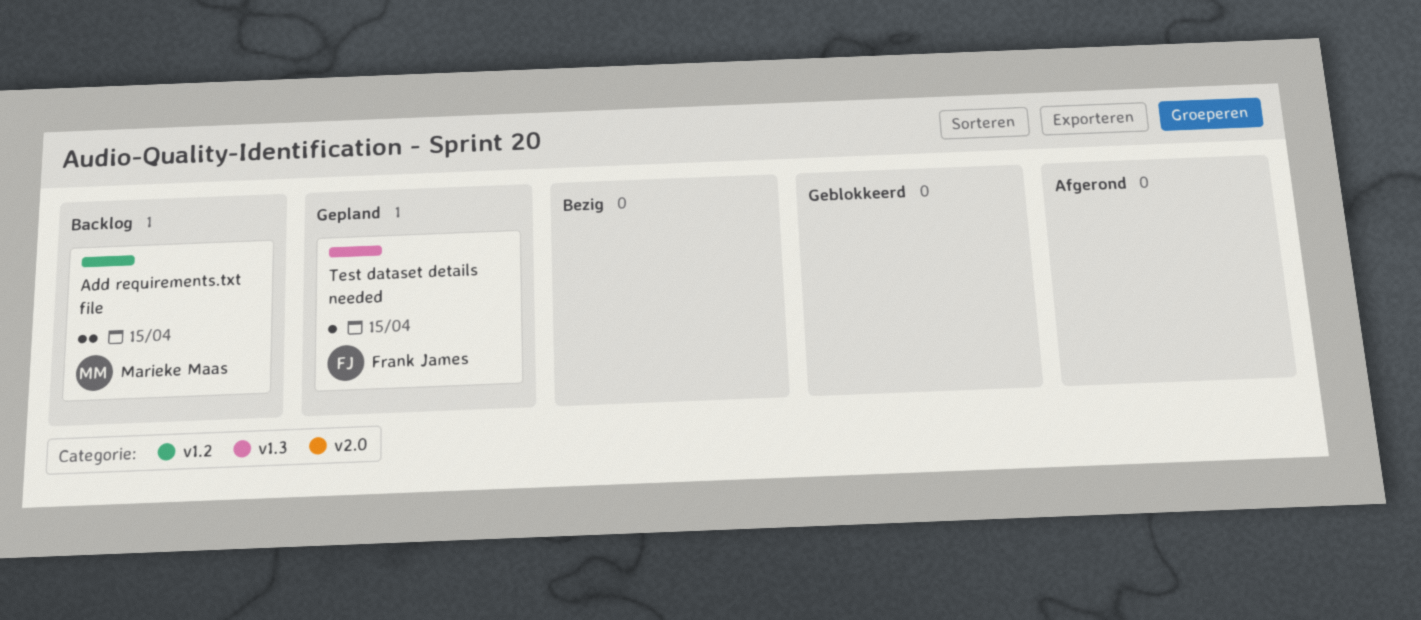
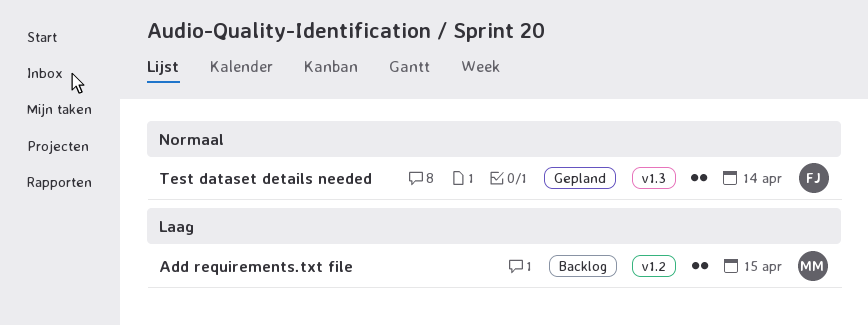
Test dataset details needed, estimate: 1 -> 2
Test dataset details needed, due: Apr 15 -> Apr 14

